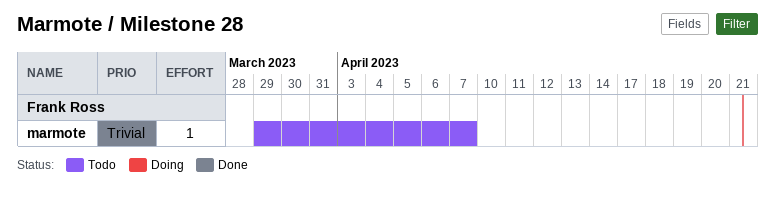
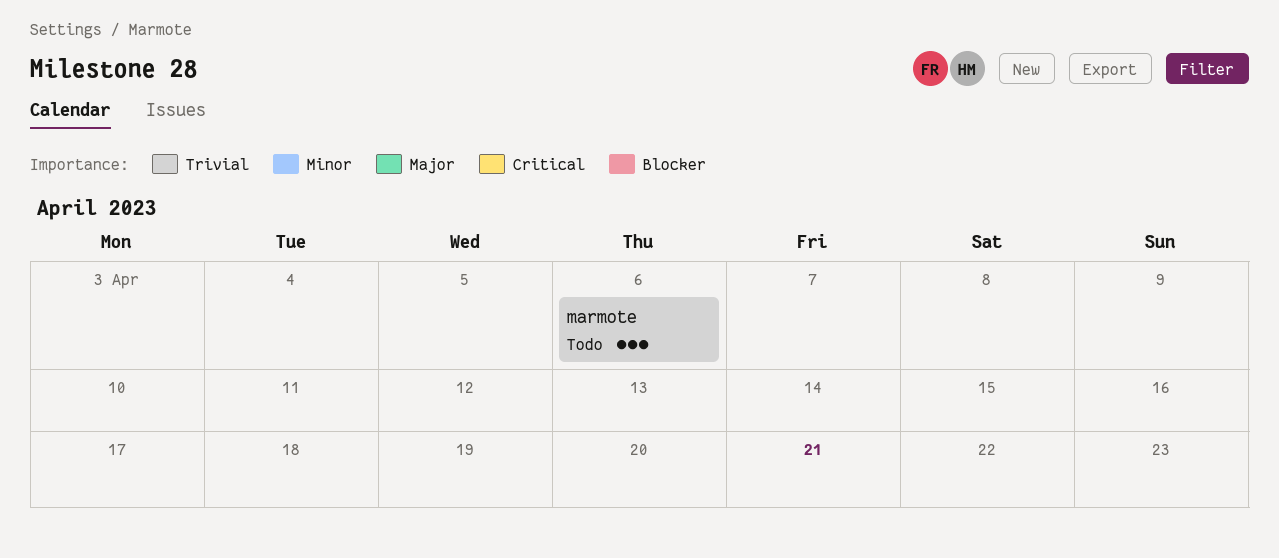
marmote, estimate: 1 -> 3
marmote, due: Apr 7 -> Apr 6

